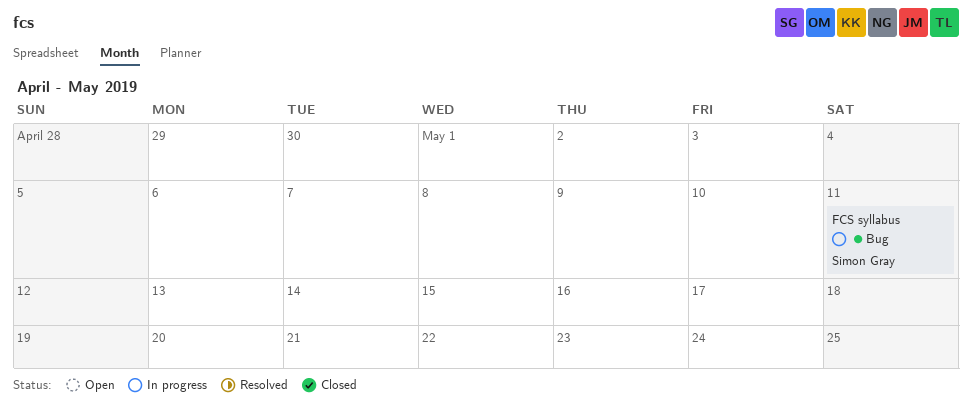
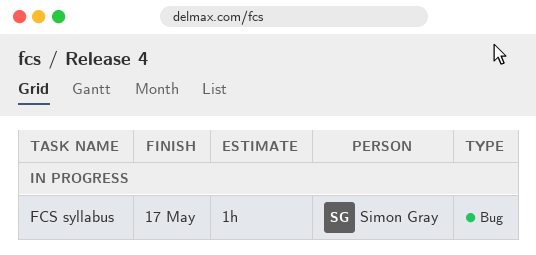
FCS syllabus, due: May 11 -> May 17

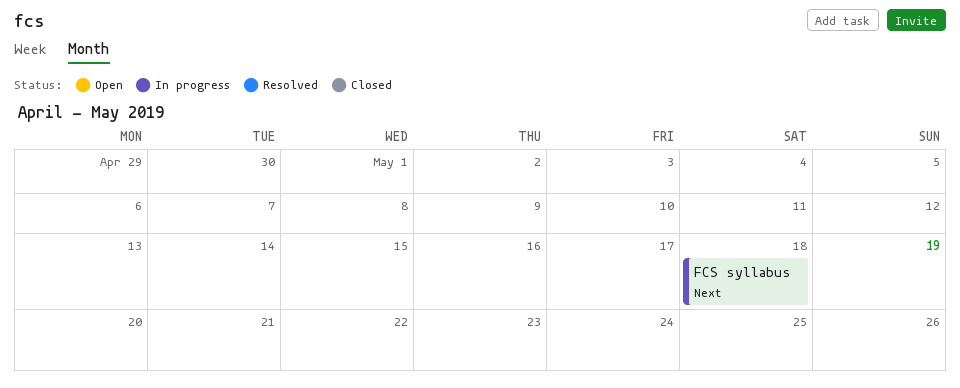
FCS syllabus, due: May 17 -> May 18

